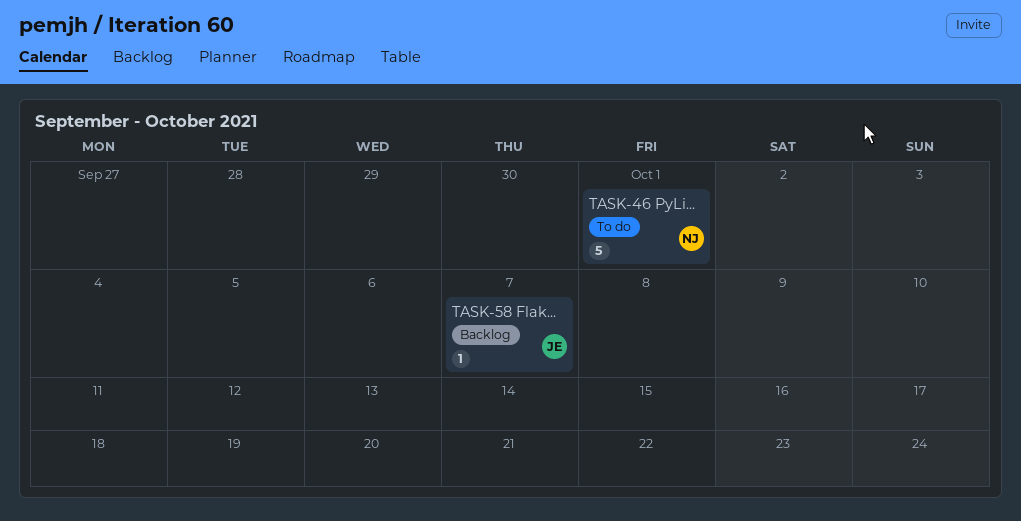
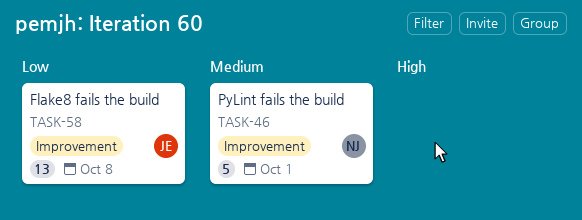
TASK-58, estimate: 1 -> 13
TASK-58, due: Oct 7 -> Oct 8

